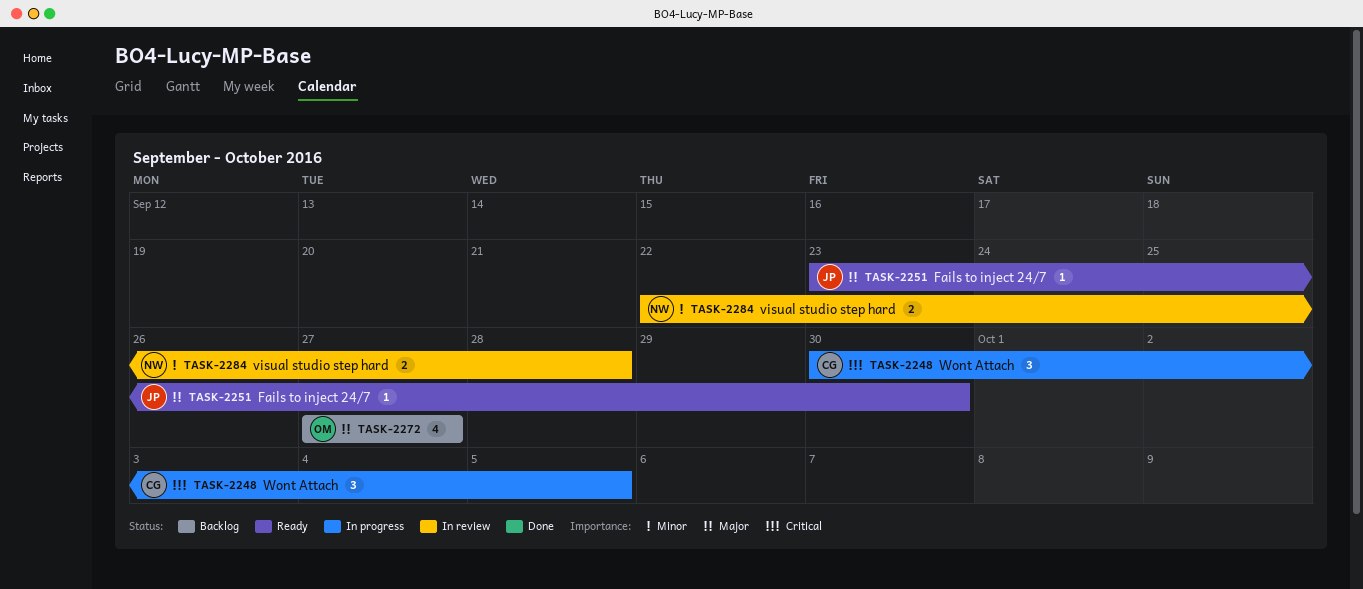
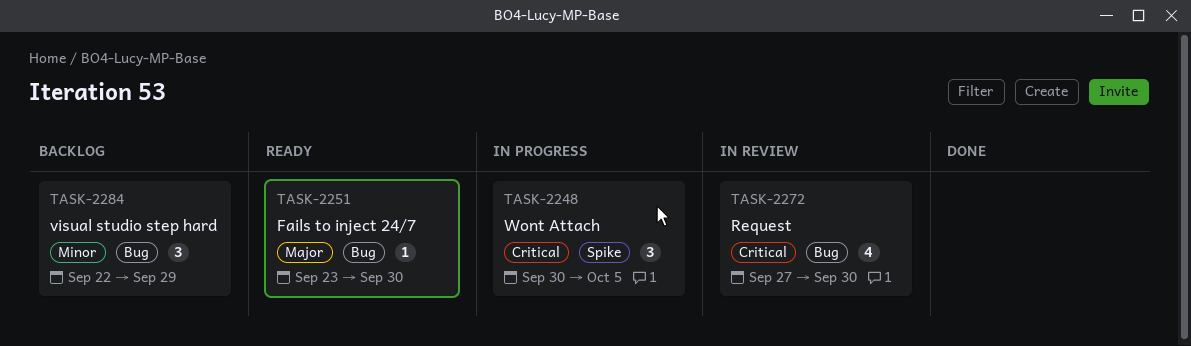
TASK-2272, status: Backlog -> In review
TASK-2272, priority: Major -> Critical
TASK-2272, due: Sep 27 -> Sep 30
TASK-2284, status: In review -> Backlog
TASK-2284, estimate: 2 -> 3
TASK-2284, due: Sep 28 -> Sep 29

